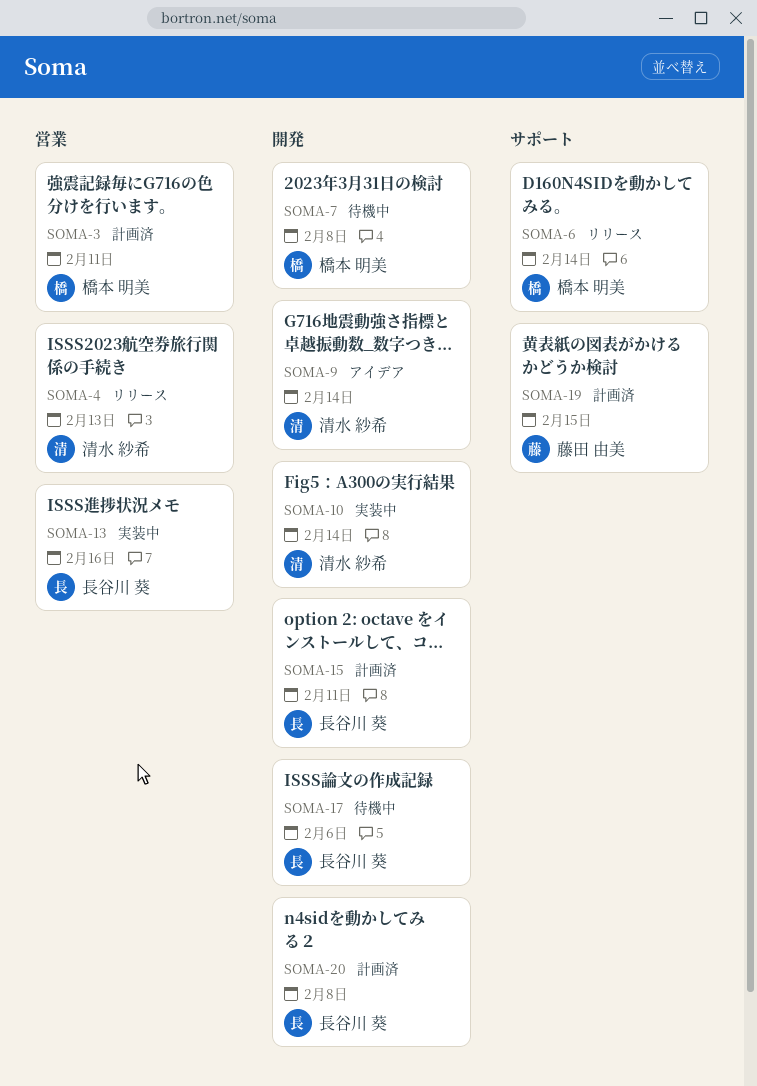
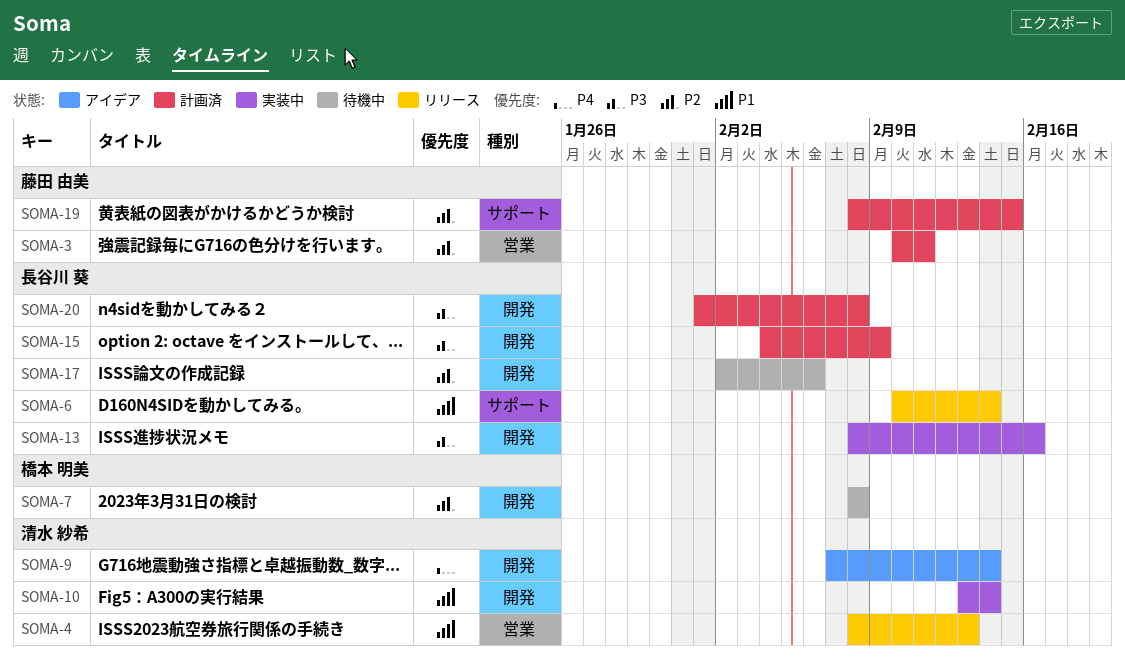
SOMA-3, owner: 橋本 明美 -> 藤田 由美
SOMA-6, owner: 橋本 明美 -> 長谷川 葵
SOMA-13, label: 営業 -> 開発
SOMA-15, due: Feb 11 -> Feb 9

